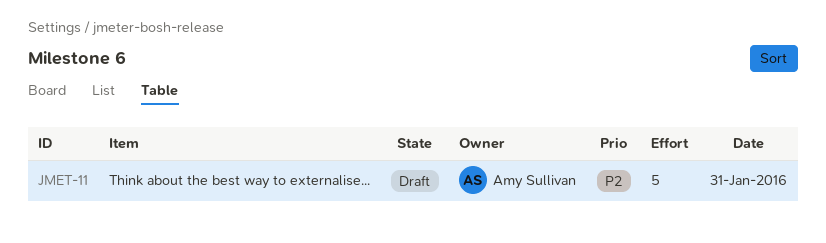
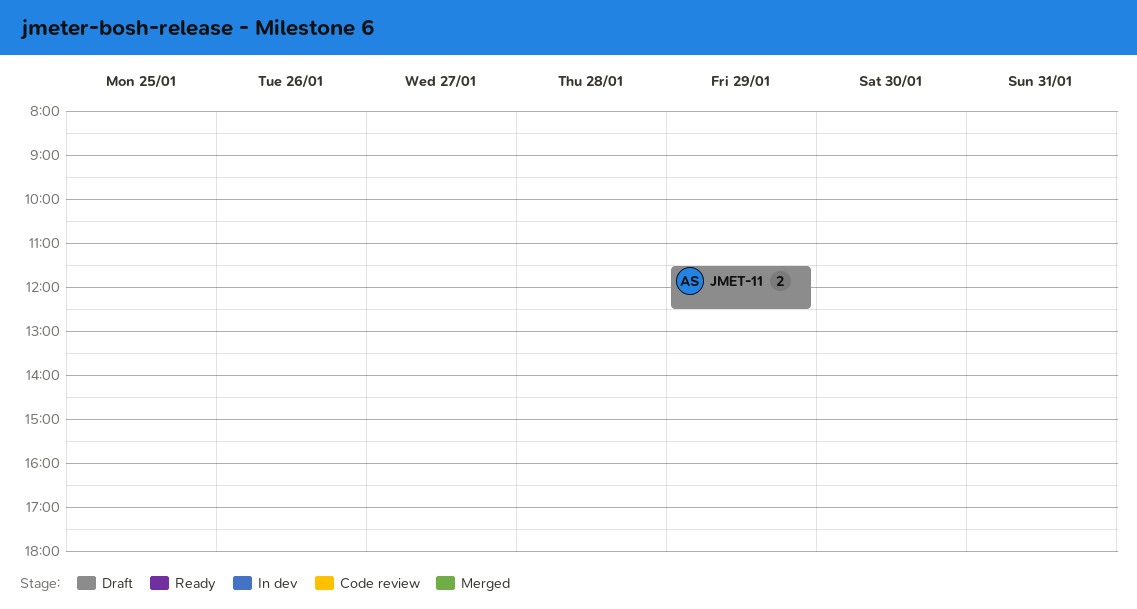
JMET-11, estimate: 5 -> 2
JMET-11, day: Jan 31 -> Jan 29

